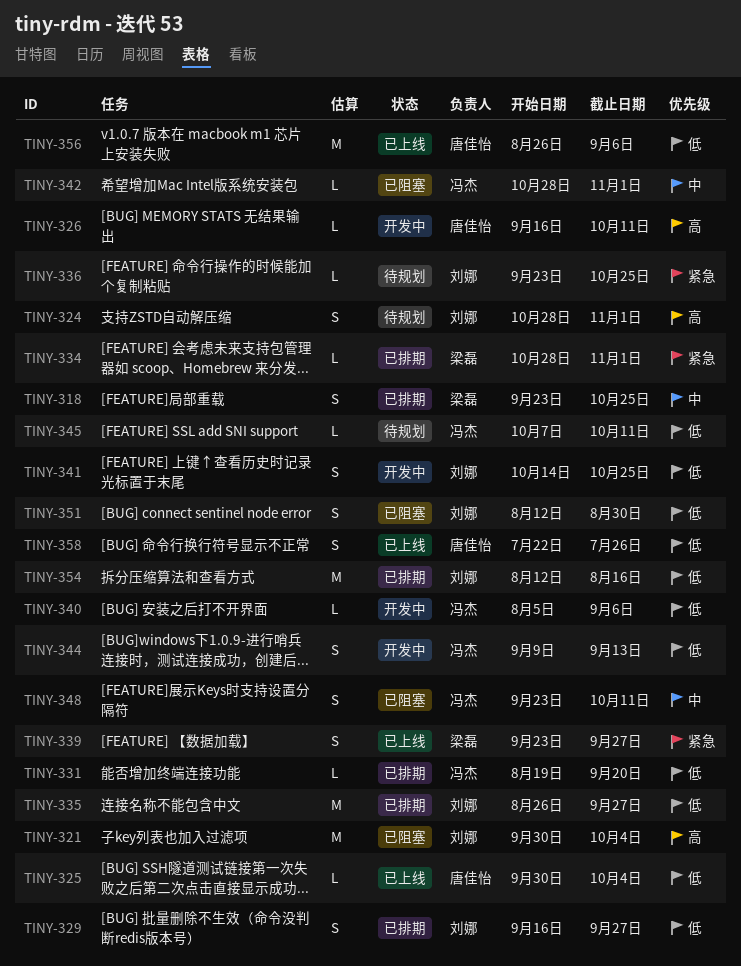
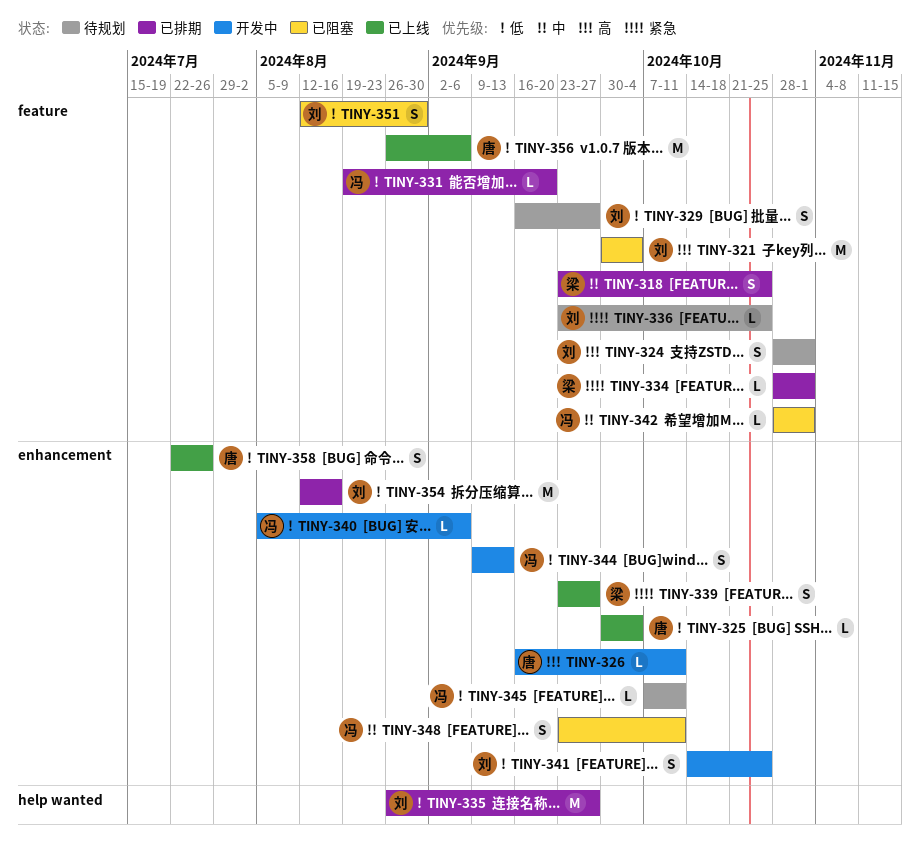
TINY-329, status: 已排期 -> 待规划

